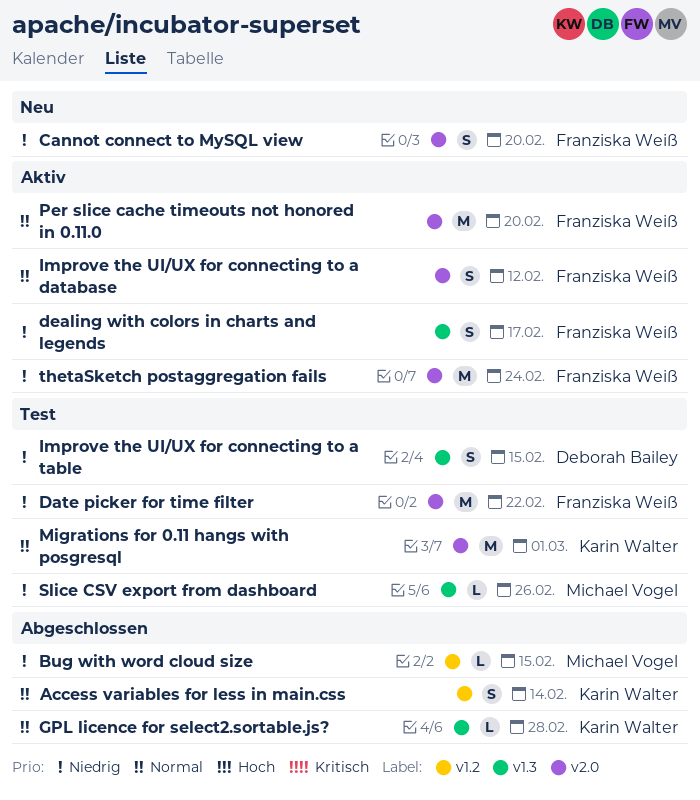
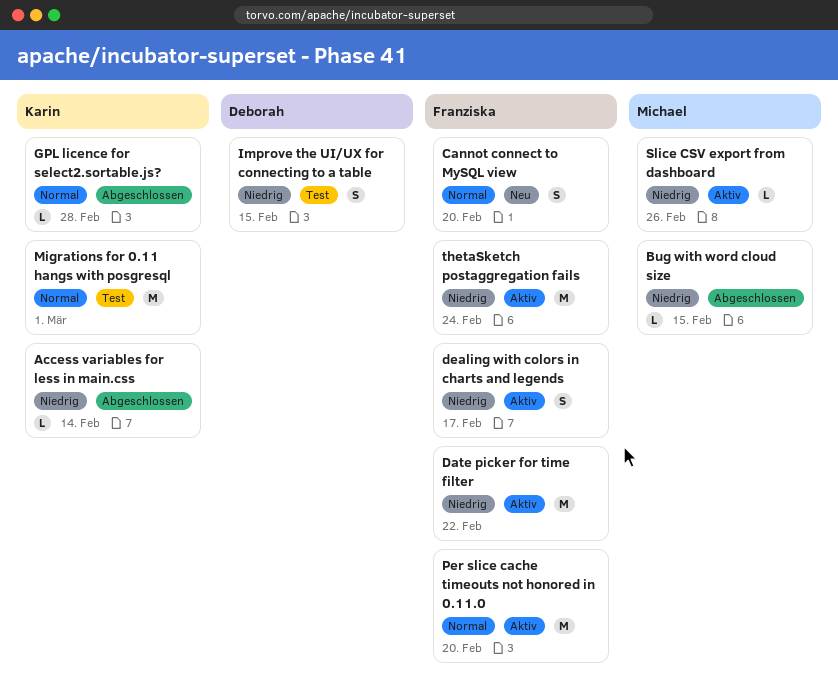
Access variables for less in main.css, priority: Normal -> Niedrig
Access variables for less in main.css, estimate: S -> L
Cannot connect to MySQL view, priority: Niedrig -> Normal
Date picker for time filter, status: Test -> Aktiv
Improve the UI/UX for connecting to a database: present -> none
Slice CSV export from dashboard, status: Test -> Aktiv

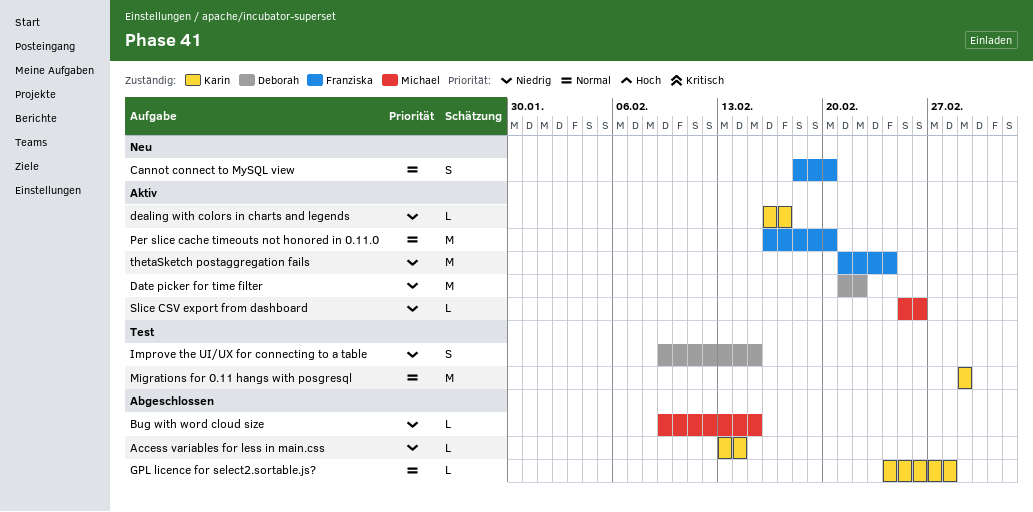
Date picker for time filter, owner: Franziska -> Deborah
dealing with colors in charts and legends, owner: Franziska -> Karin
dealing with colors in charts and legends, estimate: S -> L

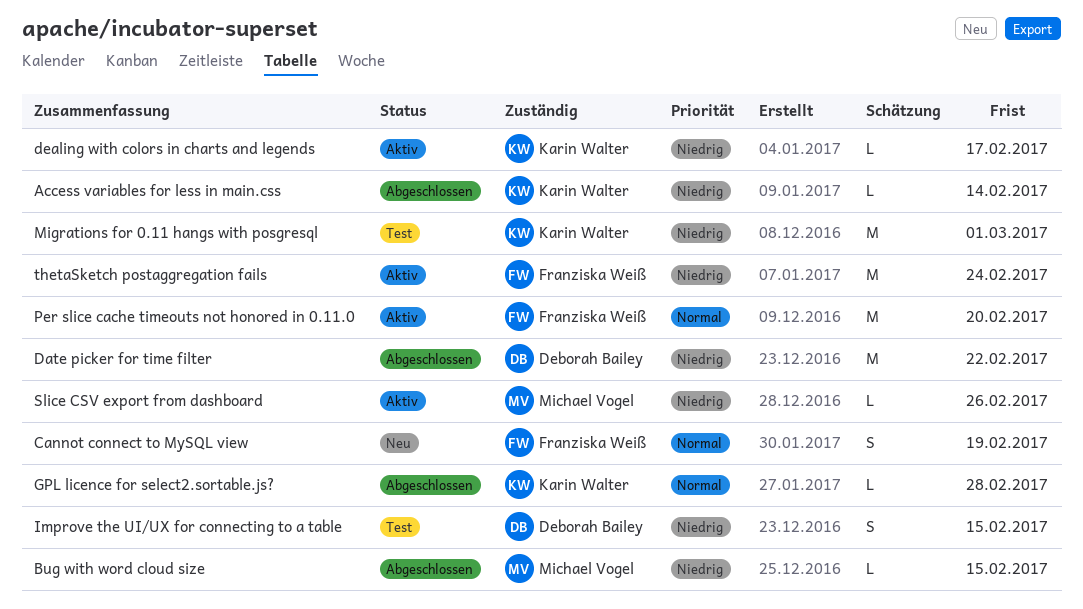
Cannot connect to MySQL view, due: Feb 20 -> Feb 19
Date picker for time filter, status: Aktiv -> Abgeschlossen
Migrations for 0.11 hangs with posgresql, priority: Normal -> Niedrig

